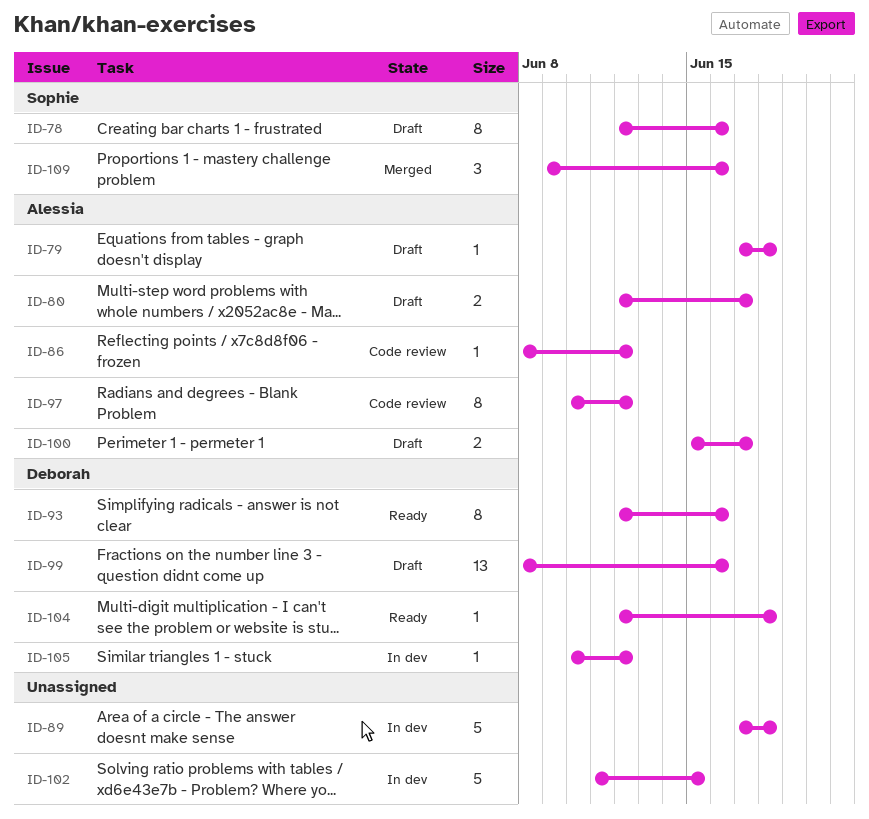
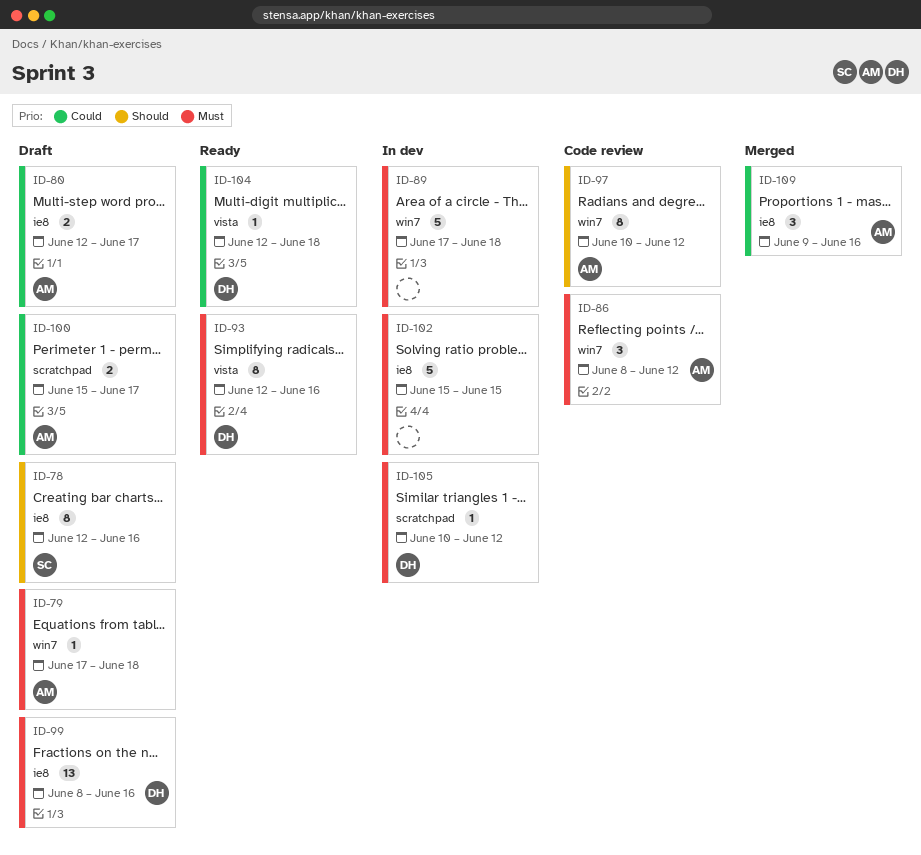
ID-86, estimate: 1 -> 3
ID-102, start: Jun 11 -> Jun 15
ID-109, owner: Sophie -> Alessia

